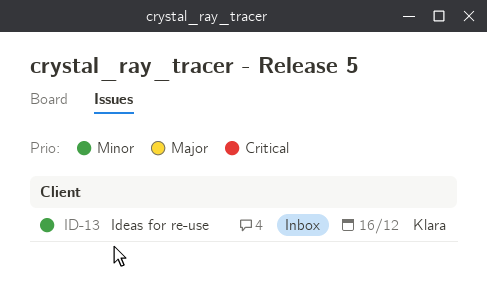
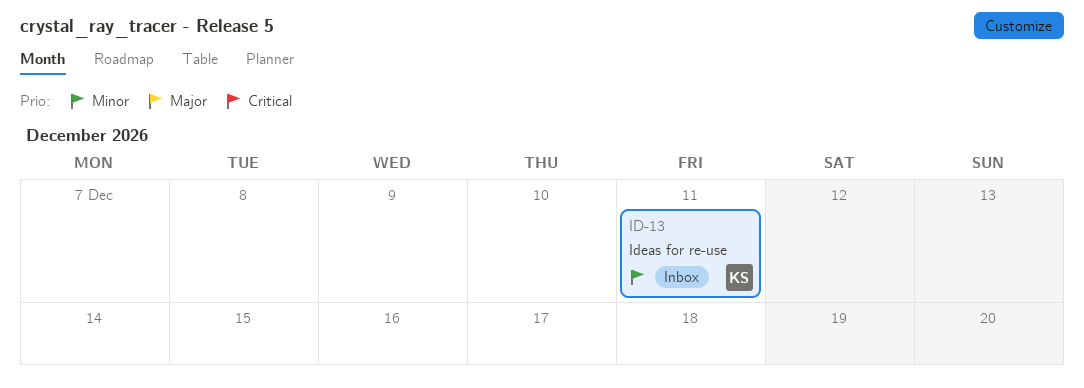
ID-13, due: Dec 16 -> Dec 11

